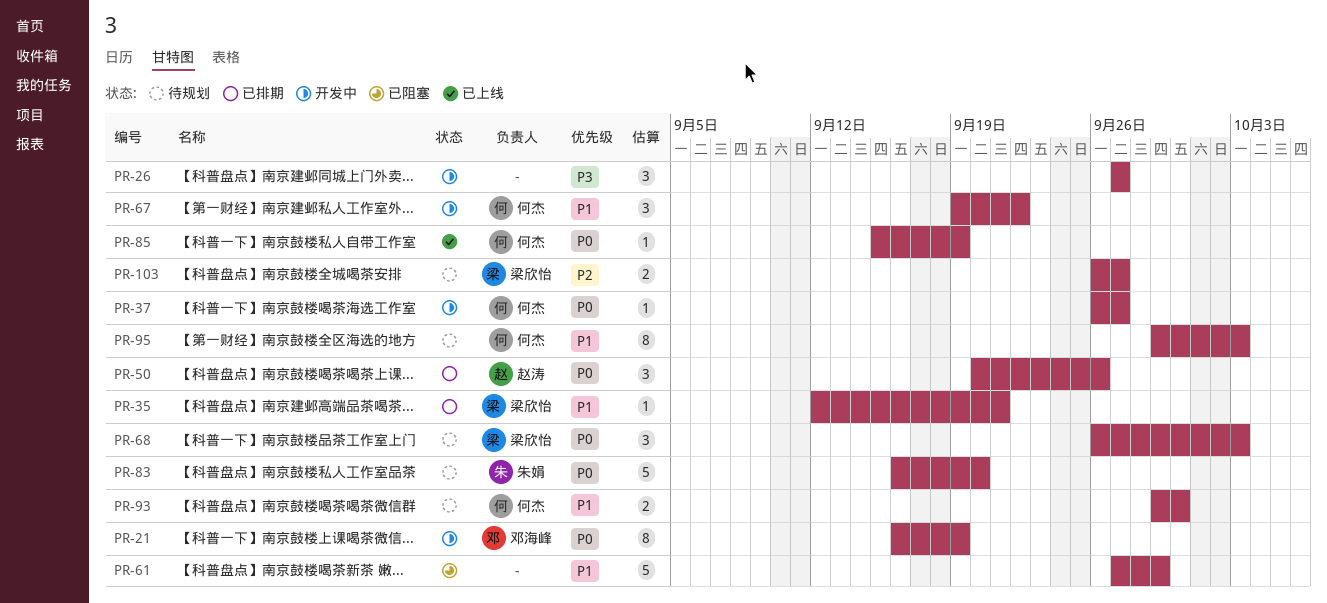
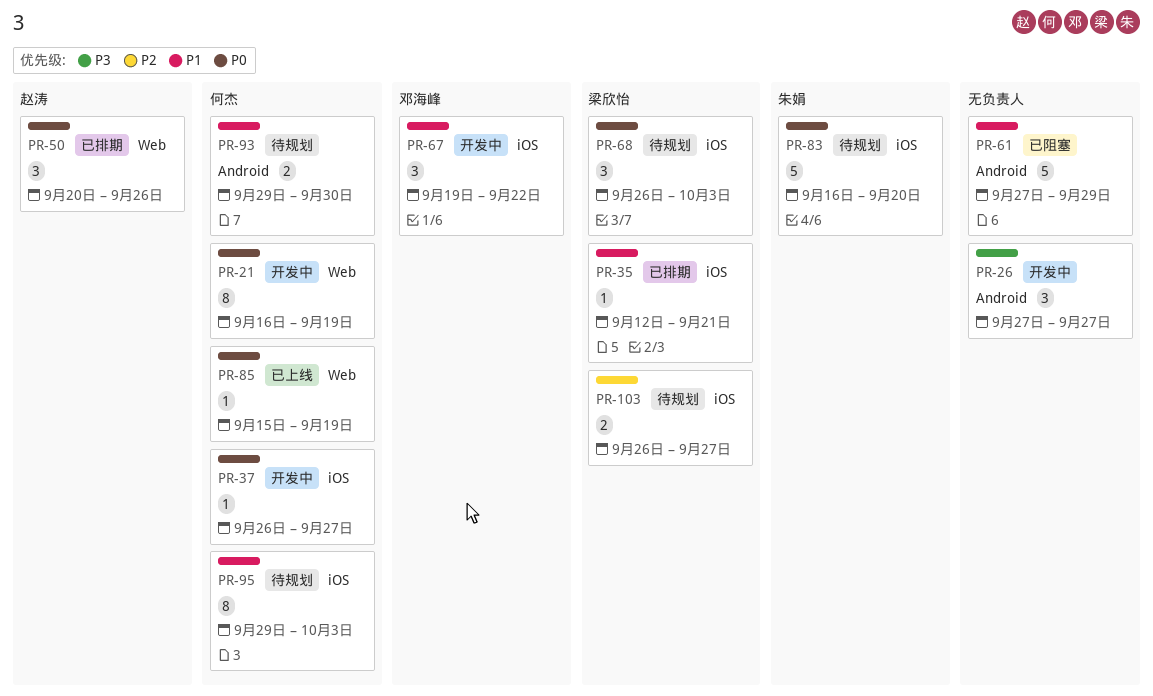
PR-21, owner: 邓海峰 -> 何杰
PR-67, owner: 何杰 -> 邓海峰

